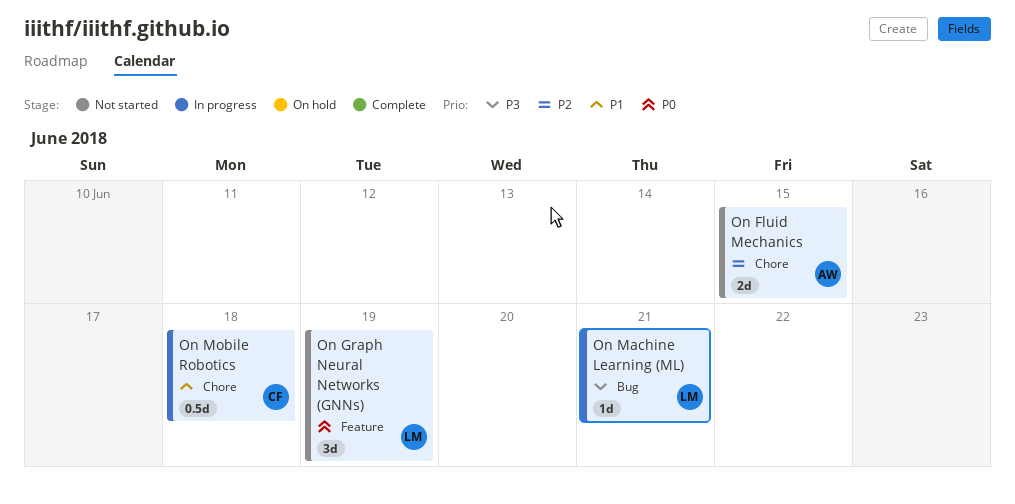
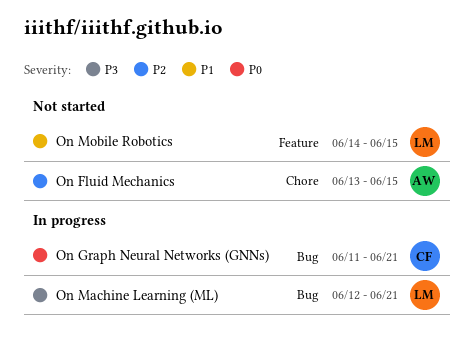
On Graph Neural Networks (GNNs), status: Not started -> In progress
On Graph Neural Networks (GNNs), owner: LM -> CF
On Graph Neural Networks (GNNs), label: Feature -> Bug
On Graph Neural Networks (GNNs), due: Jun 19 -> Jun 21
On Mobile Robotics, status: In progress -> Not started
On Mobile Robotics, owner: CF -> LM
On Mobile Robotics, label: Chore -> Feature
On Mobile Robotics, due: Jun 18 -> Jun 15

